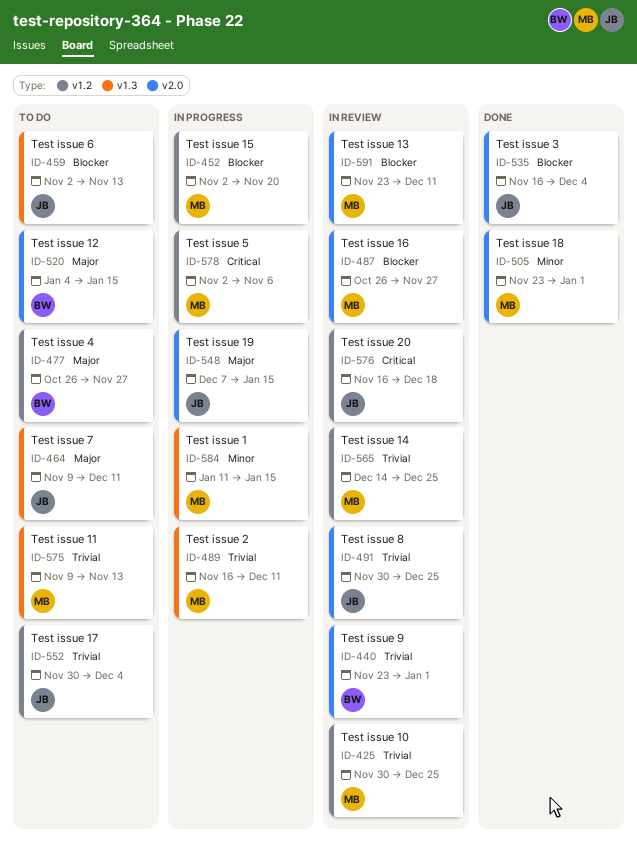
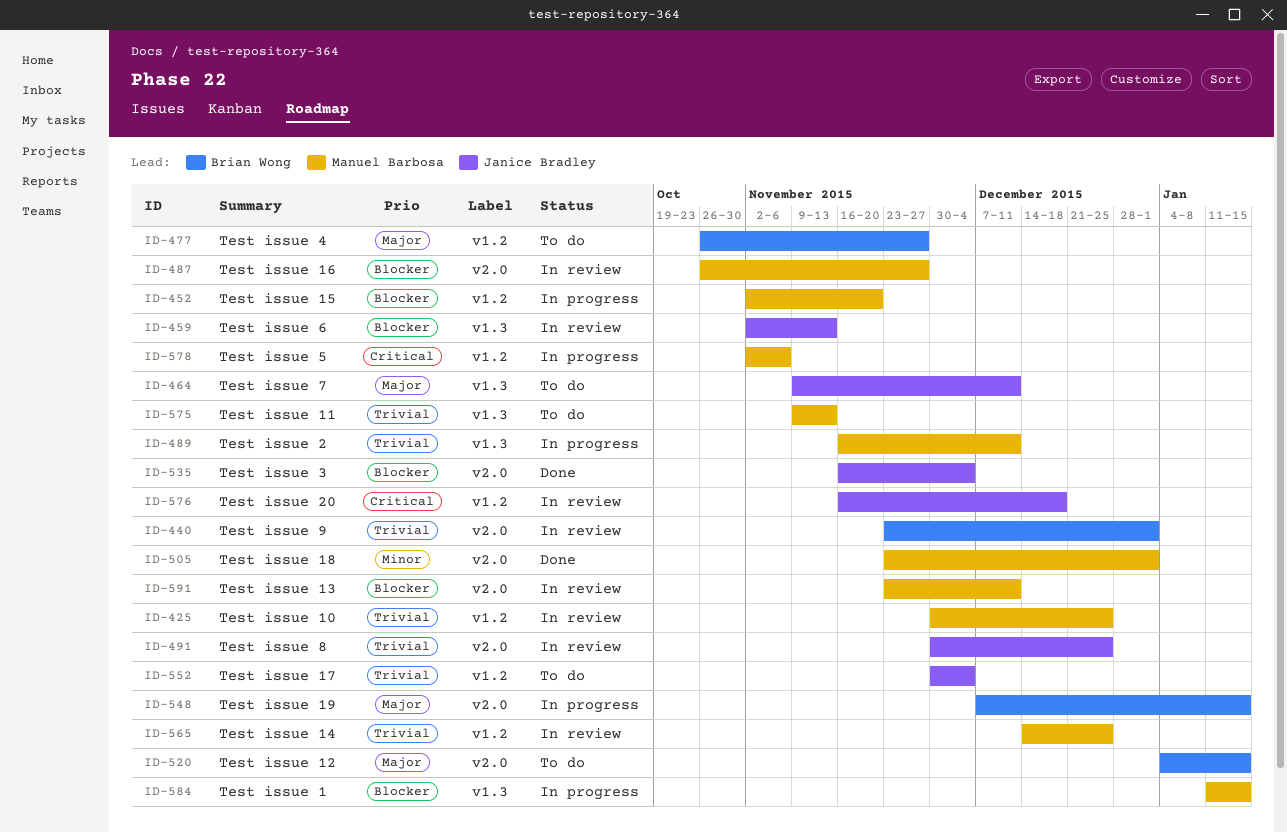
ID-459, status: To do -> In review
ID-548, owner: Janice Bradley -> Brian Wong
ID-584, priority: Minor -> Blocker

